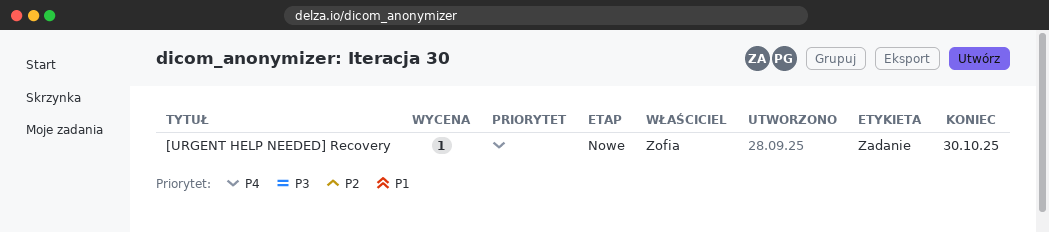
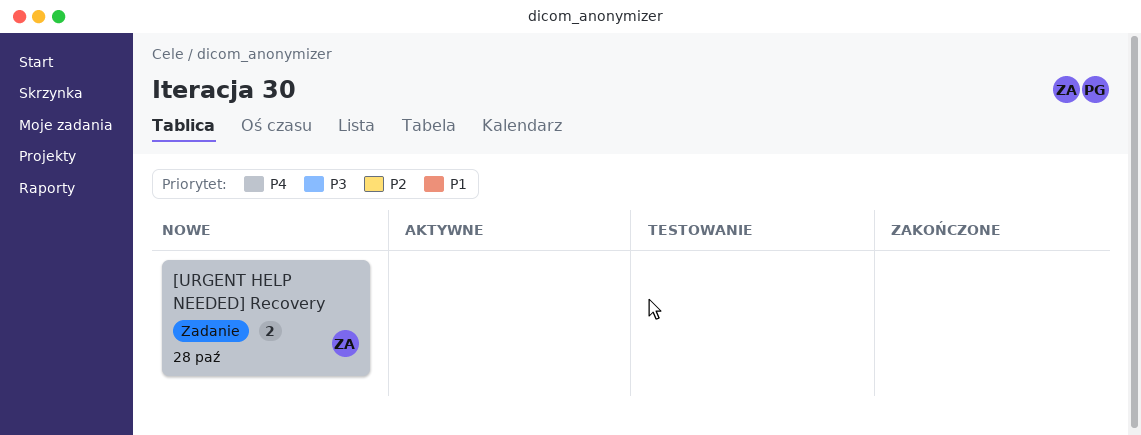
[URGENT HELP NEEDED] Recovery, estimate: 1 -> 2
[URGENT HELP NEEDED] Recovery, due: Oct 30 -> Oct 28

